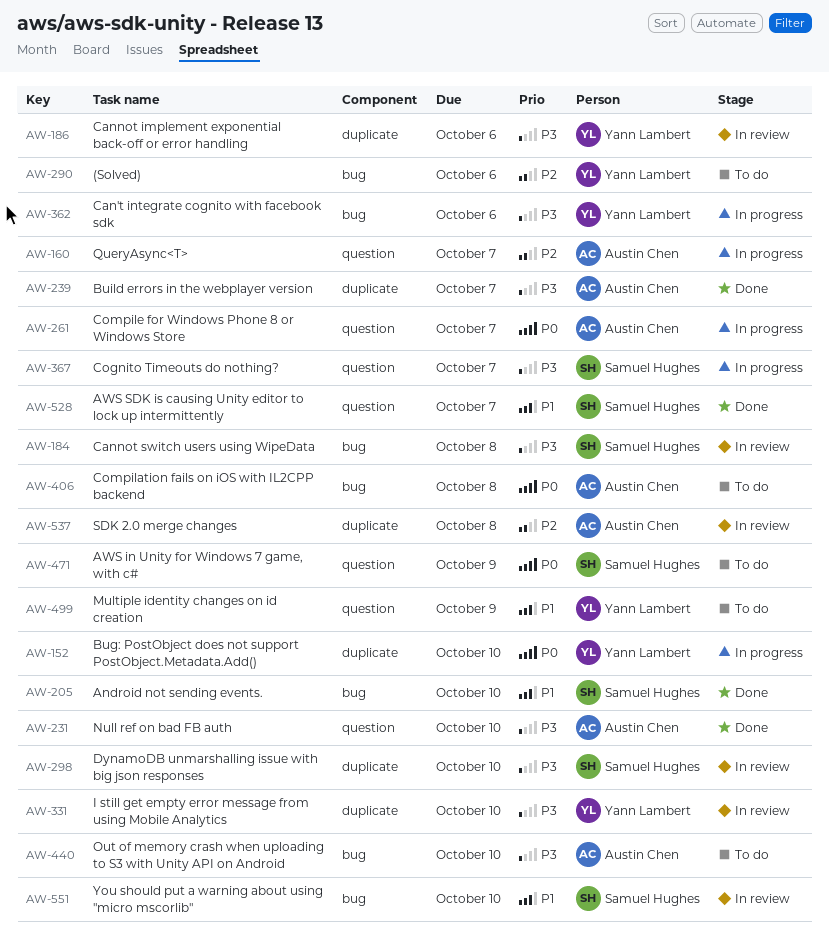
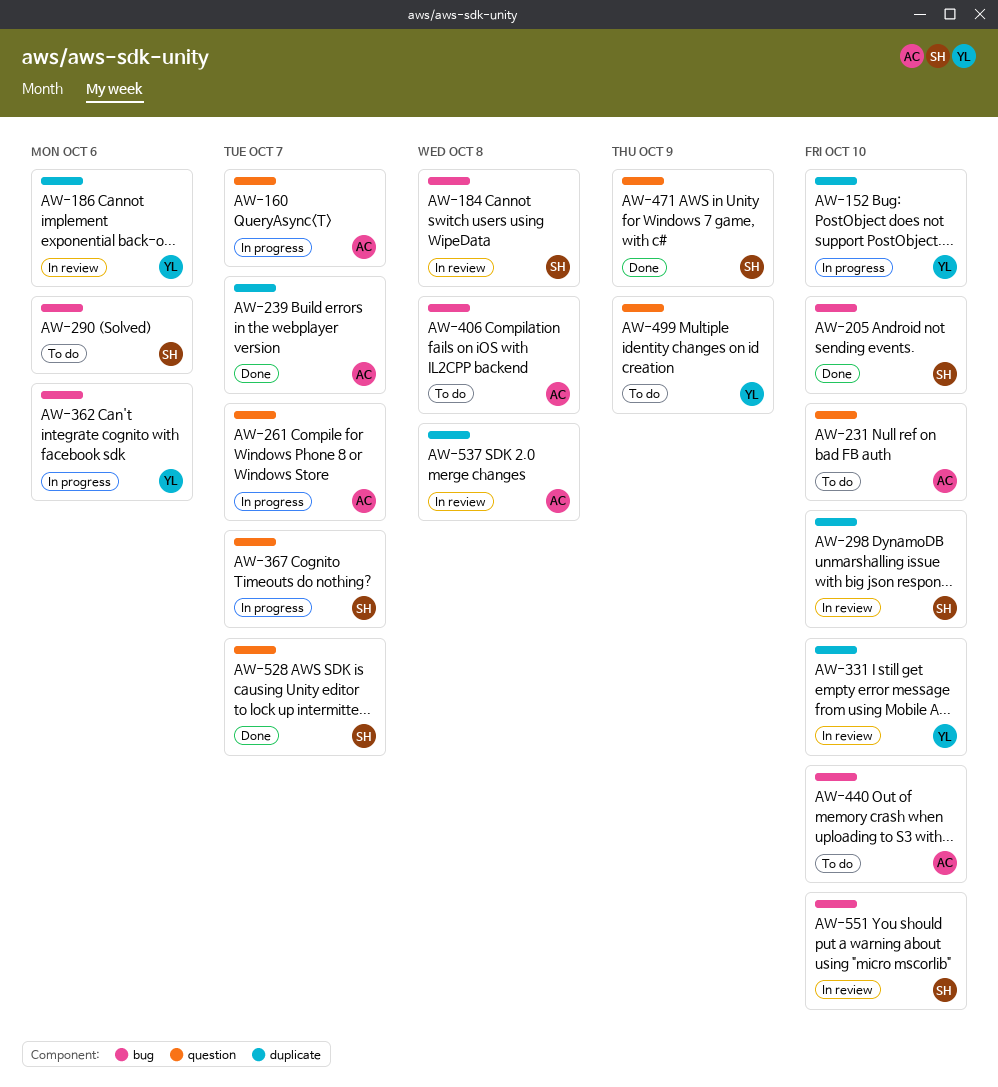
AW-231, status: Done -> To do
AW-290, owner: Yann Lambert -> Samuel Hughes
AW-471, status: To do -> Done

